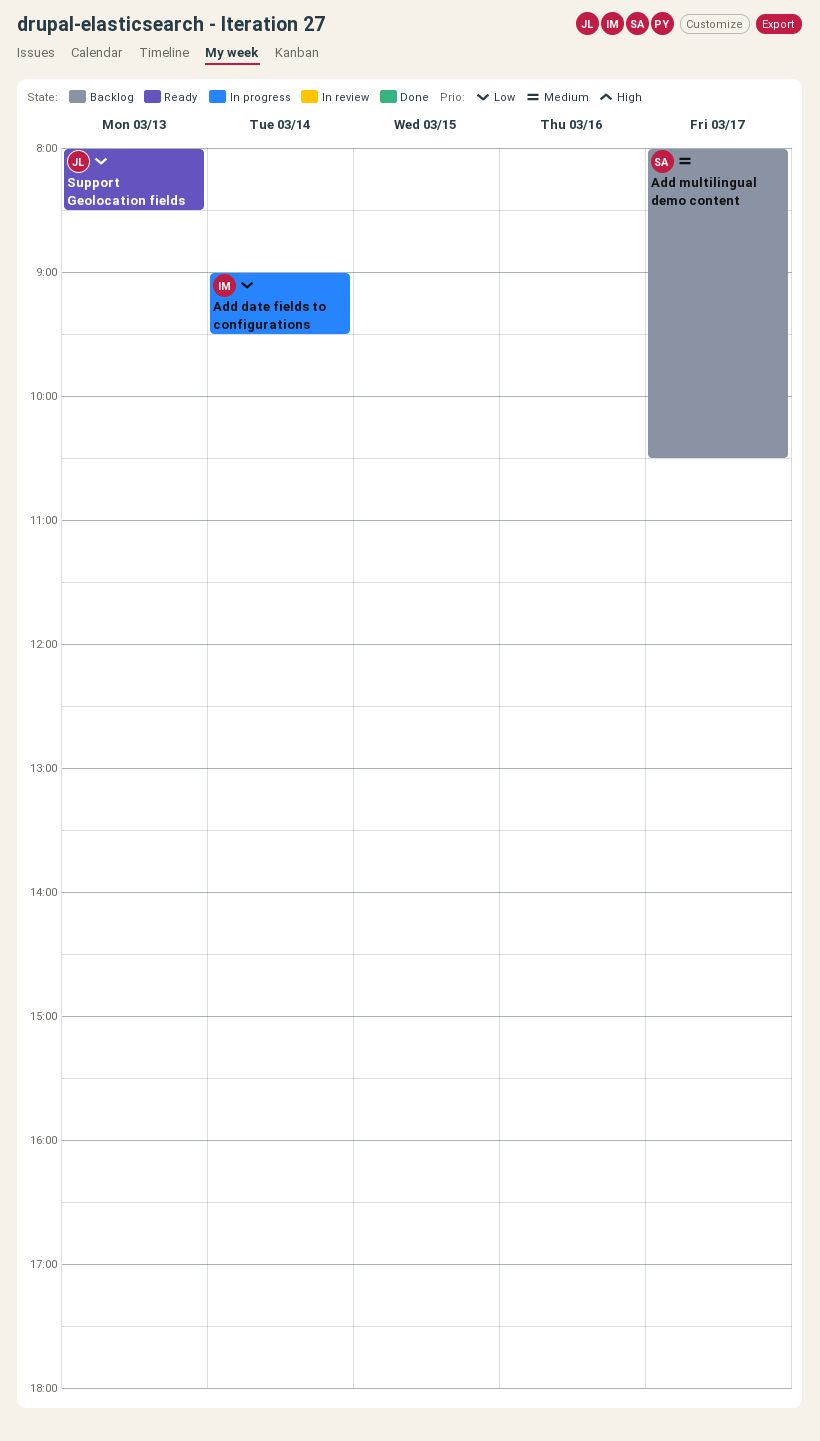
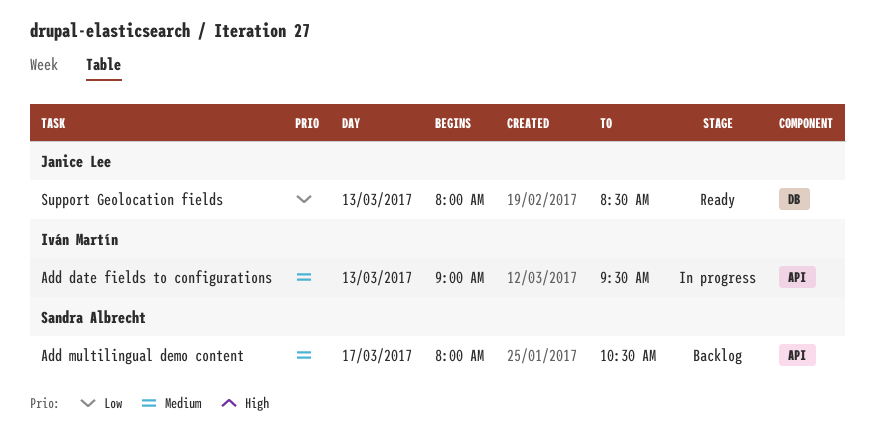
Add date fields to configurations, priority: Low -> Medium
Add date fields to configurations, day: Mar 14 -> Mar 13

